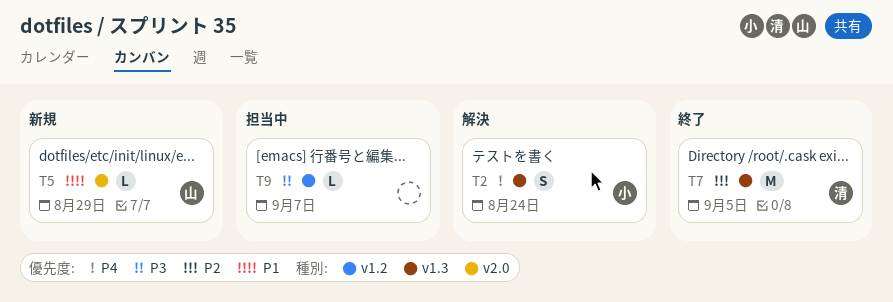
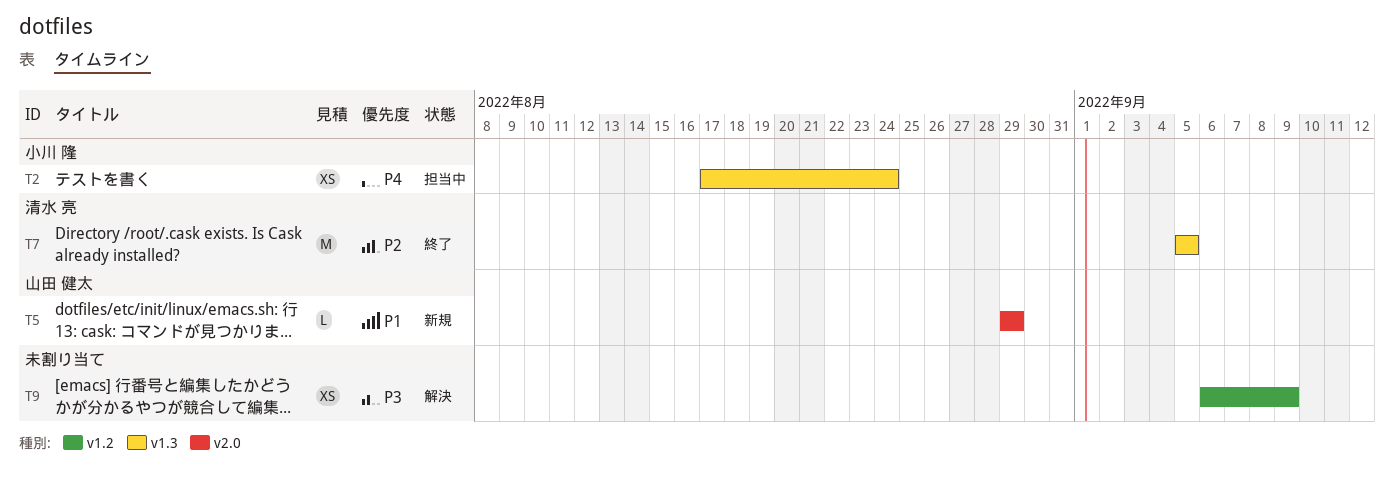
T2, status: 解決 -> 担当中
T2, estimate: S -> XS
T9, status: 担当中 -> 解決
T9, estimate: L -> XS
T9, due: Sep 7 -> Sep 9

